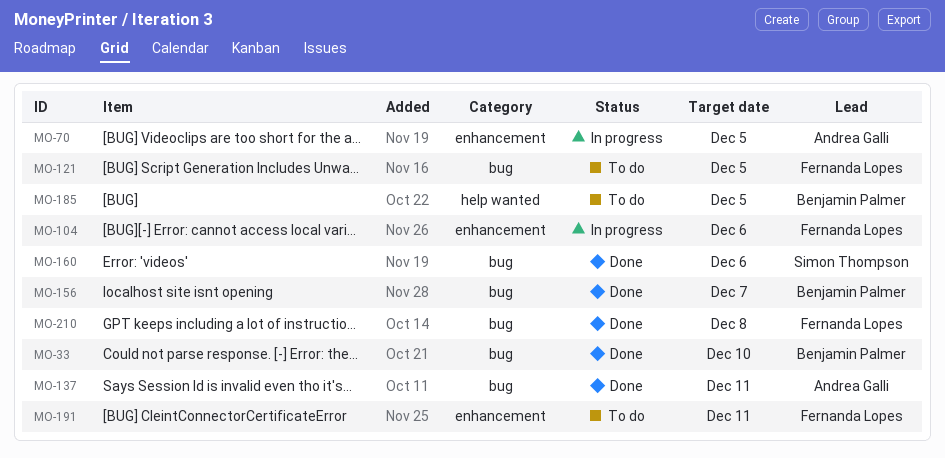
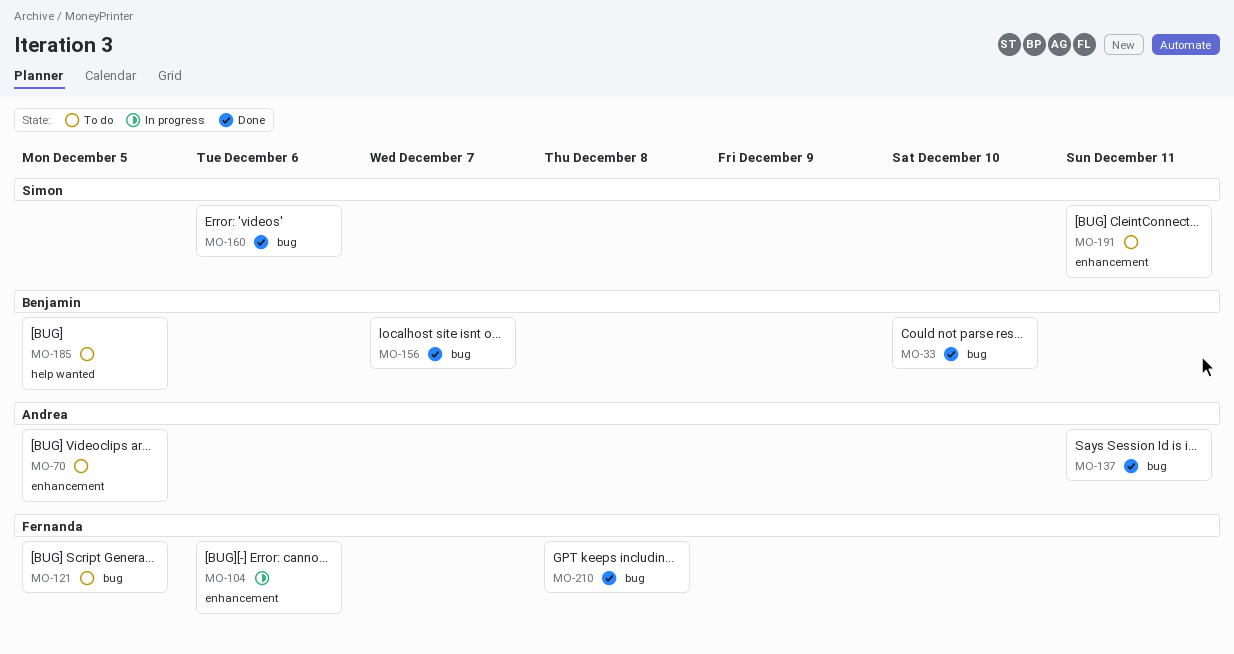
MO-70, status: In progress -> To do
MO-191, owner: Fernanda Lopes -> Simon Thompson

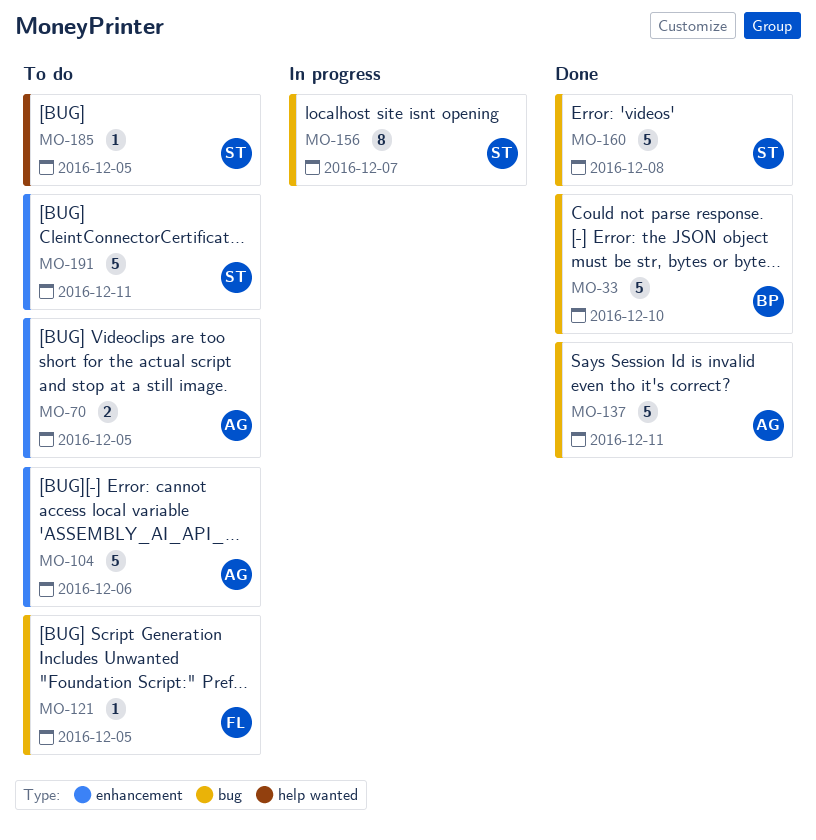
MO-104, status: In progress -> To do
MO-104, owner: Fernanda -> Andrea
MO-156, status: Done -> In progress
MO-156, owner: Benjamin -> Simon
MO-160, due: Dec 6 -> Dec 8
MO-185, owner: Benjamin -> Simon
MO-210: present -> none

